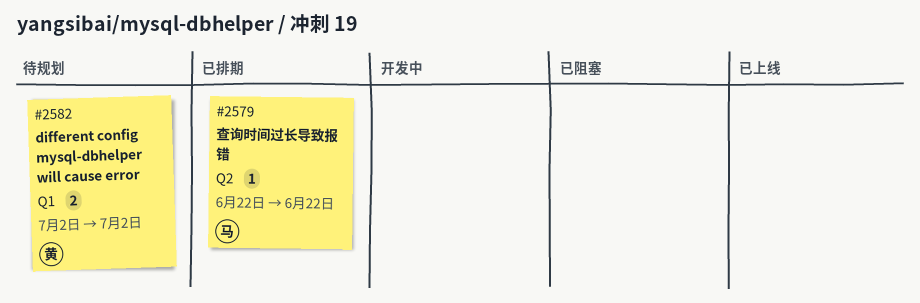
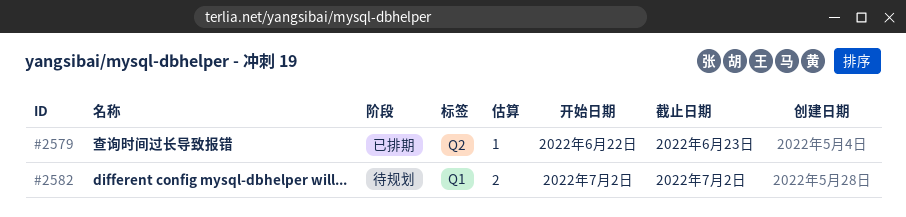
#2579, due: Jun 22 -> Jun 23

